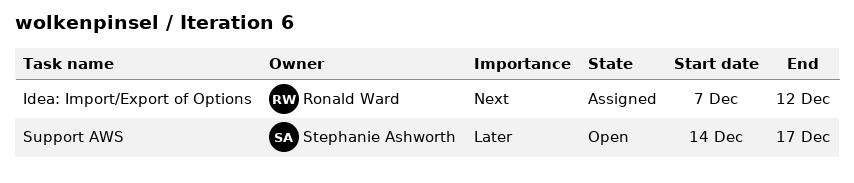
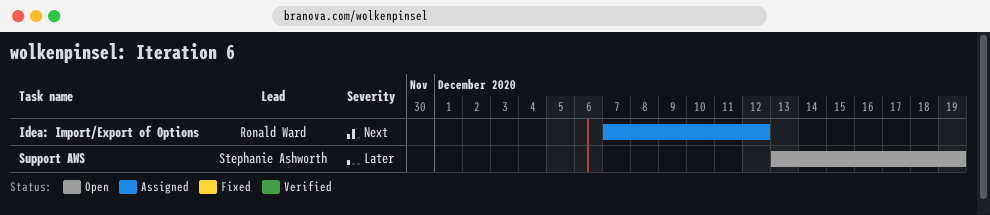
Support AWS, start: Dec 14 -> Dec 13
Support AWS, due: Dec 17 -> Dec 19

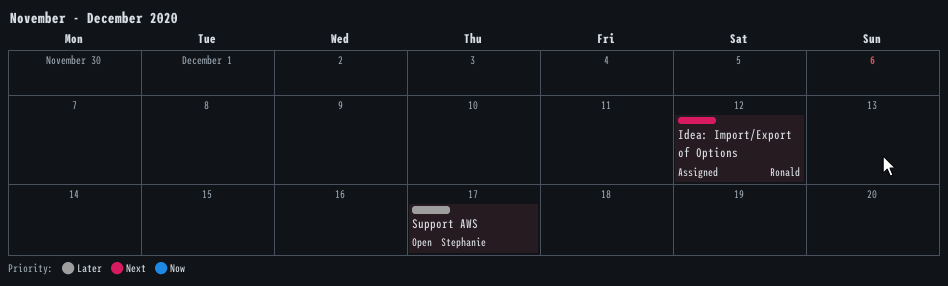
Support AWS, due: Dec 19 -> Dec 17

